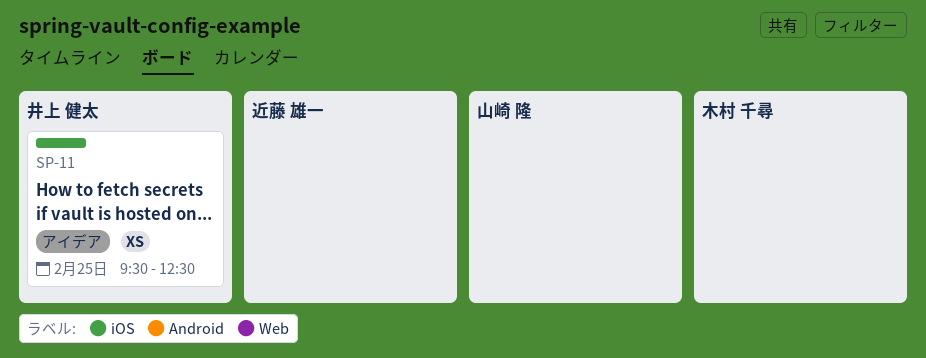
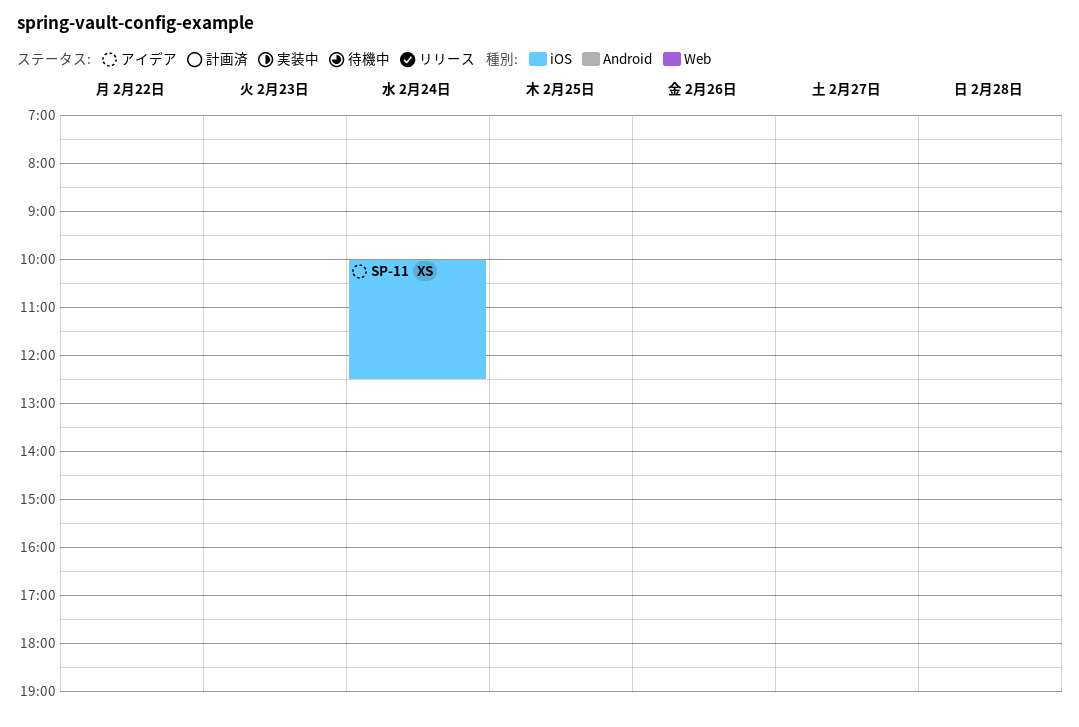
SP-11, day: Feb 25 -> Feb 24
SP-11, begins: 09:30 -> 10:00

